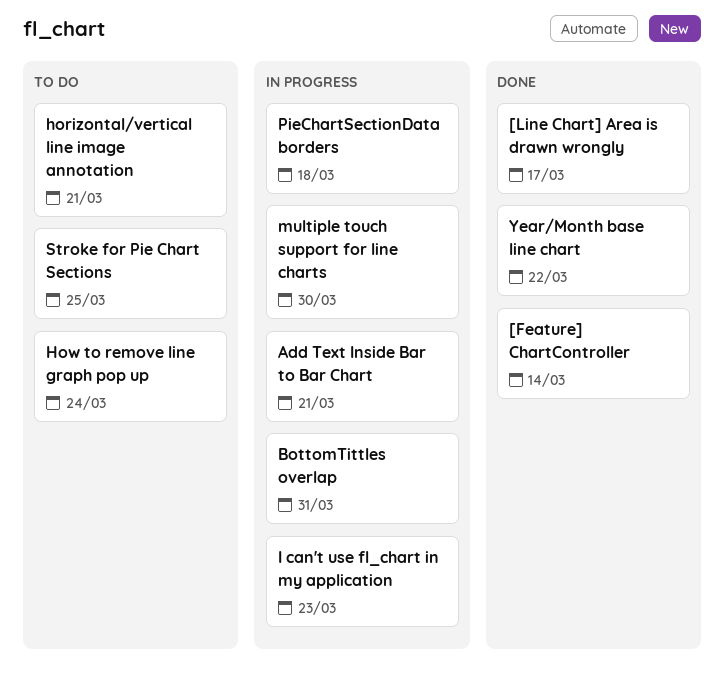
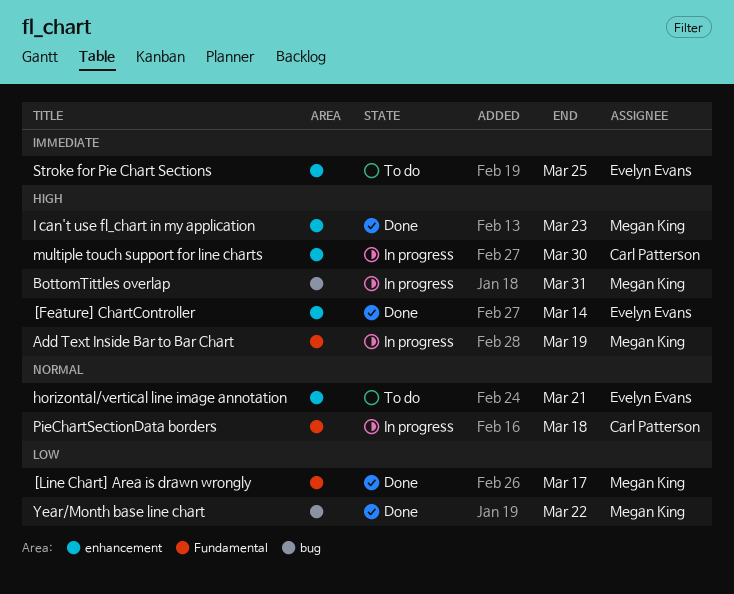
Add Text Inside Bar to Bar Chart, due: Mar 21 -> Mar 19
How to remove line graph pop up: present -> none
I can't use fl_chart in my application, status: In progress -> Done

